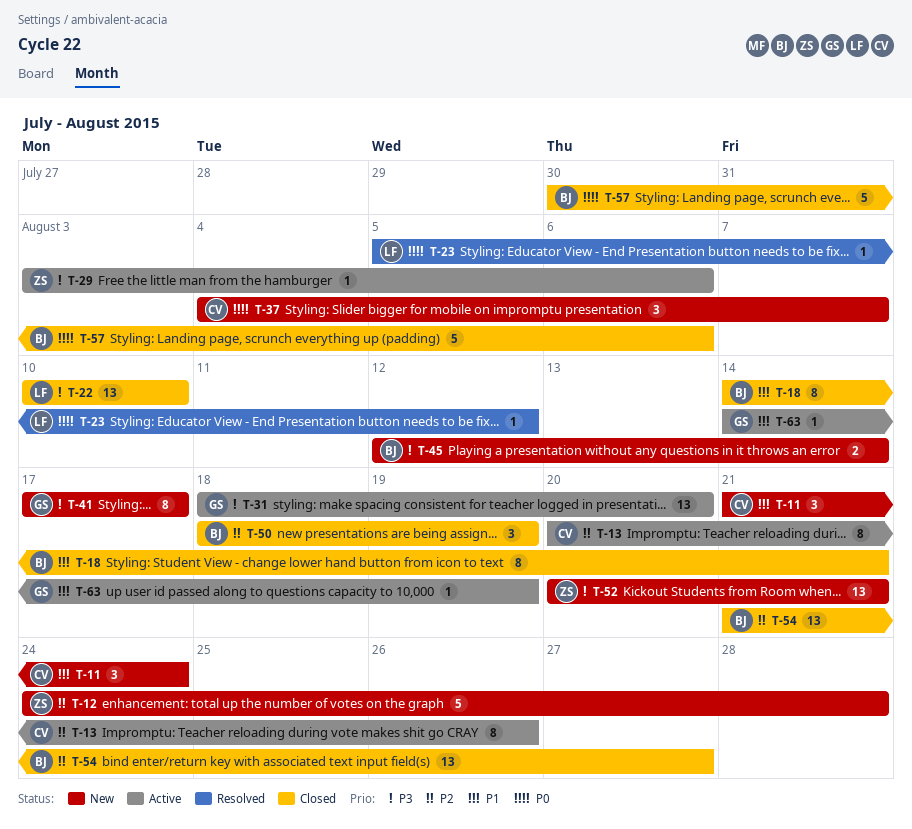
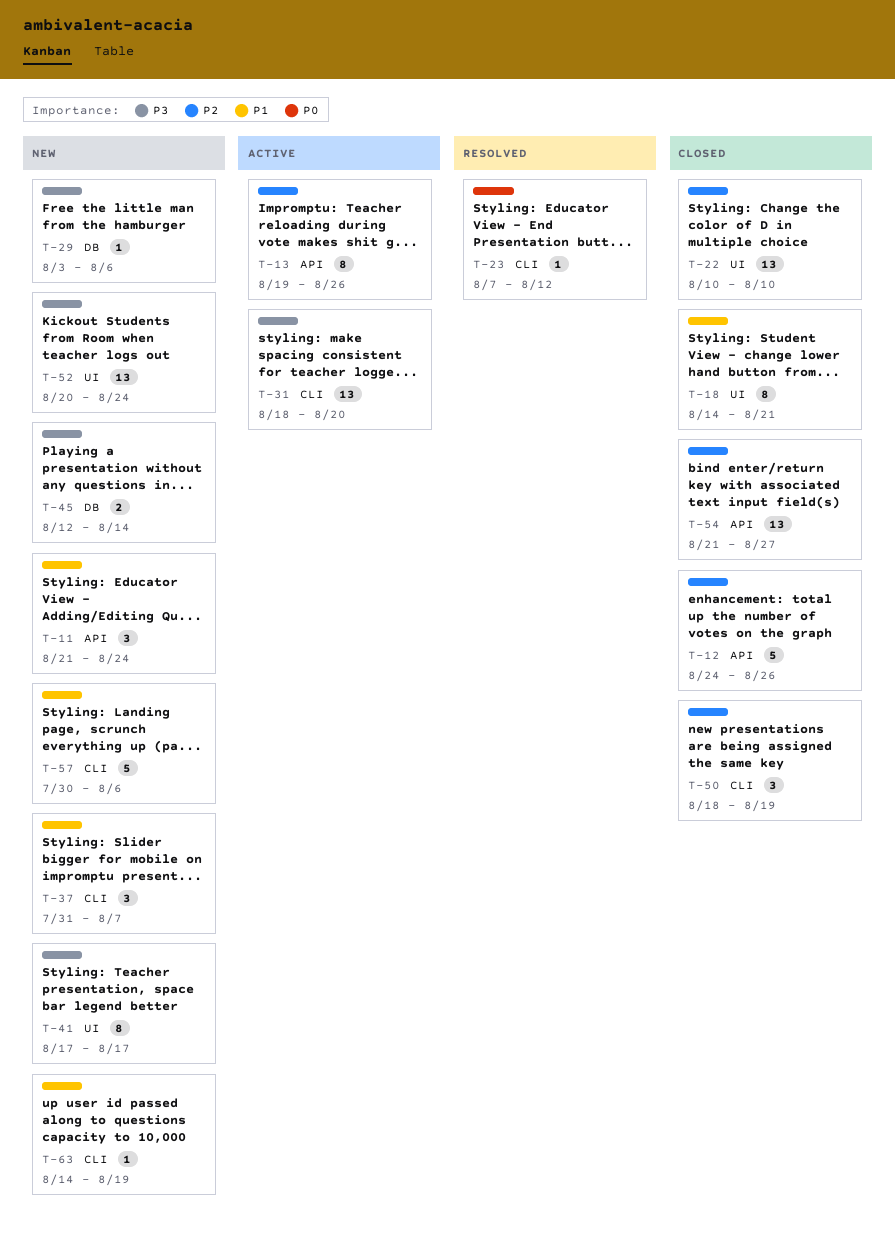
T-12, status: New -> Closed
T-12, due: Aug 28 -> Aug 26
T-13, start: Aug 20 -> Aug 19
T-22, priority: P3 -> P2
T-23, start: Aug 5 -> Aug 7
T-29, status: Active -> New
T-37, priority: P0 -> P1
T-37, start: Aug 4 -> Jul 31
T-52, due: Aug 21 -> Aug 24
T-57, status: Closed -> New
T-57, priority: P0 -> P1
T-63, status: Active -> New

